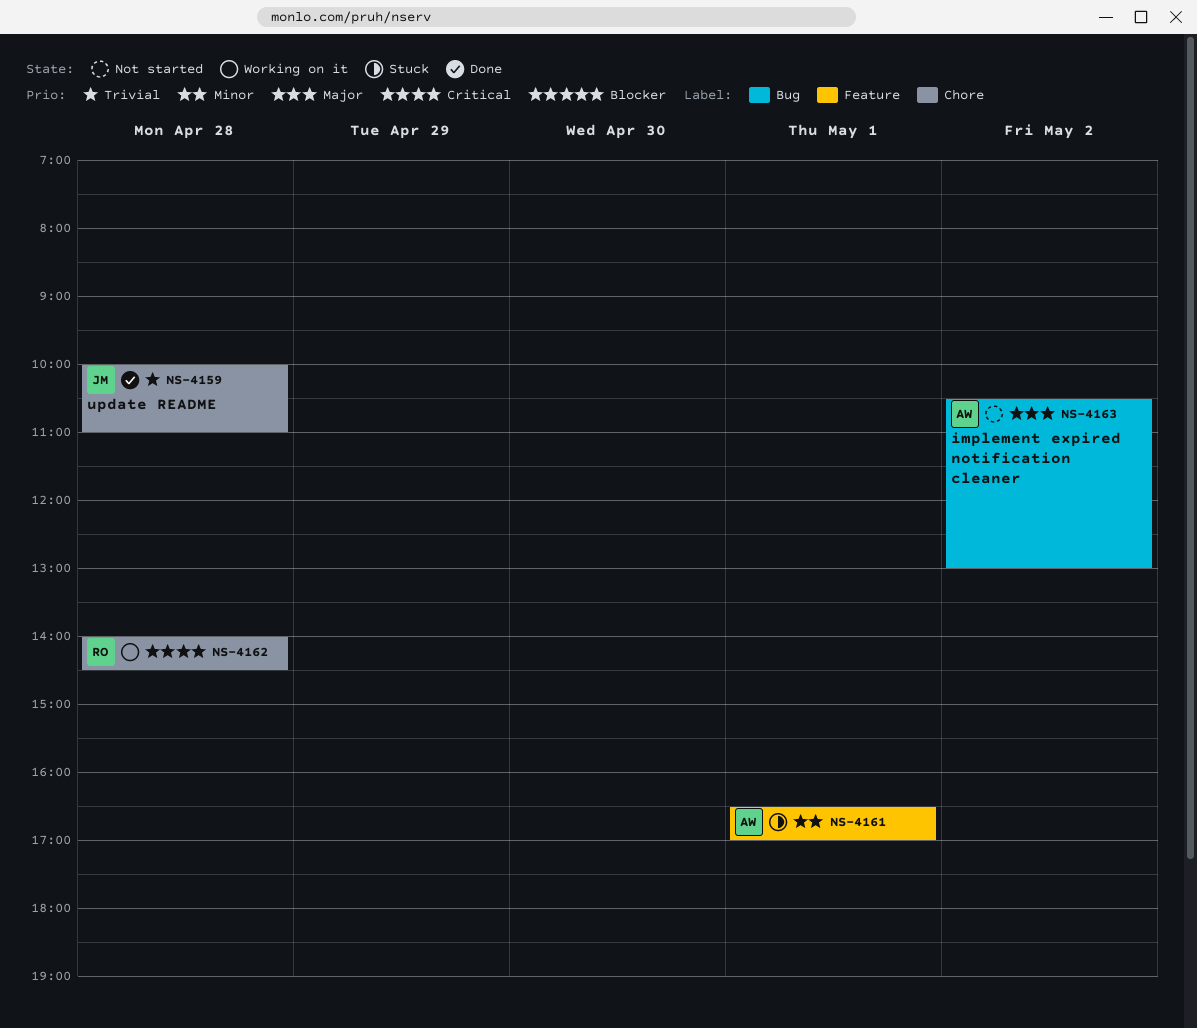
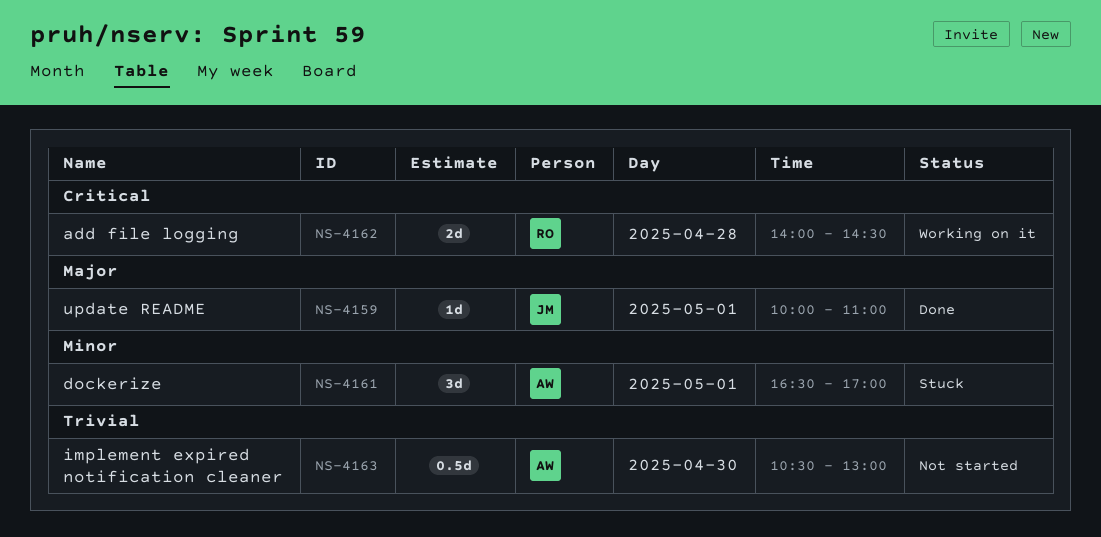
NS-4159, priority: Trivial -> Major
NS-4159, day: Apr 28 -> May 1
NS-4163, priority: Major -> Trivial
NS-4163, day: May 2 -> Apr 30

